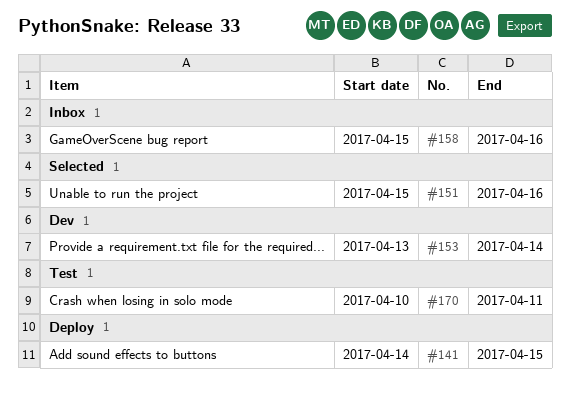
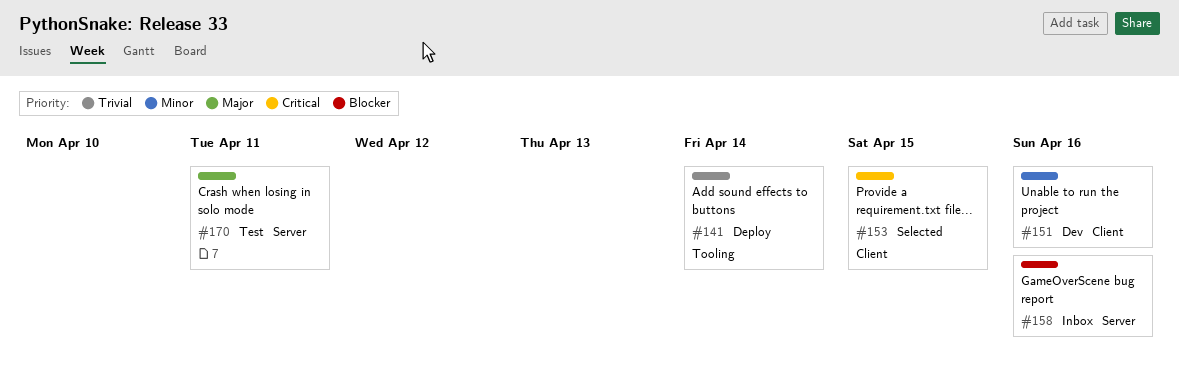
#141, due: Apr 15 -> Apr 14
#151, status: Selected -> Dev
#153, status: Dev -> Selected
#153, due: Apr 14 -> Apr 15

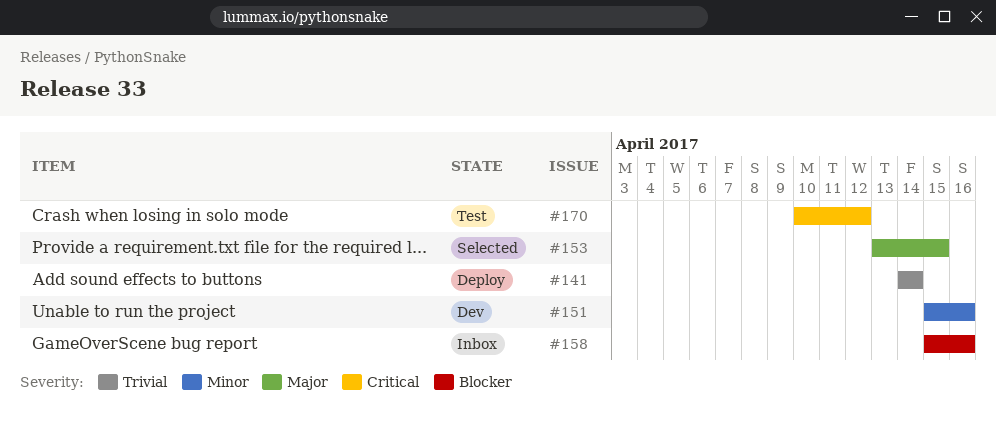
#153, priority: Critical -> Major
#170, priority: Major -> Critical
#170, due: Apr 11 -> Apr 12

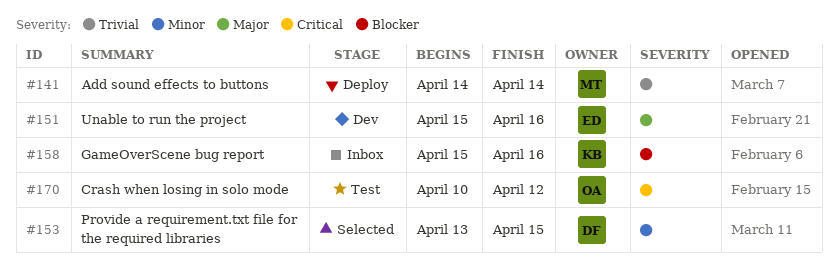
#151, priority: Minor -> Major
#153, priority: Major -> Minor

